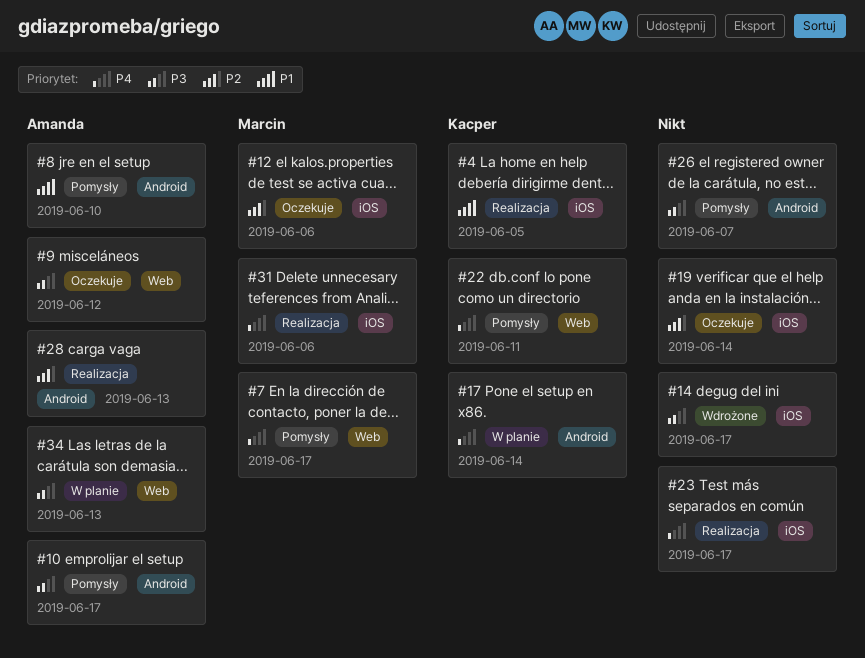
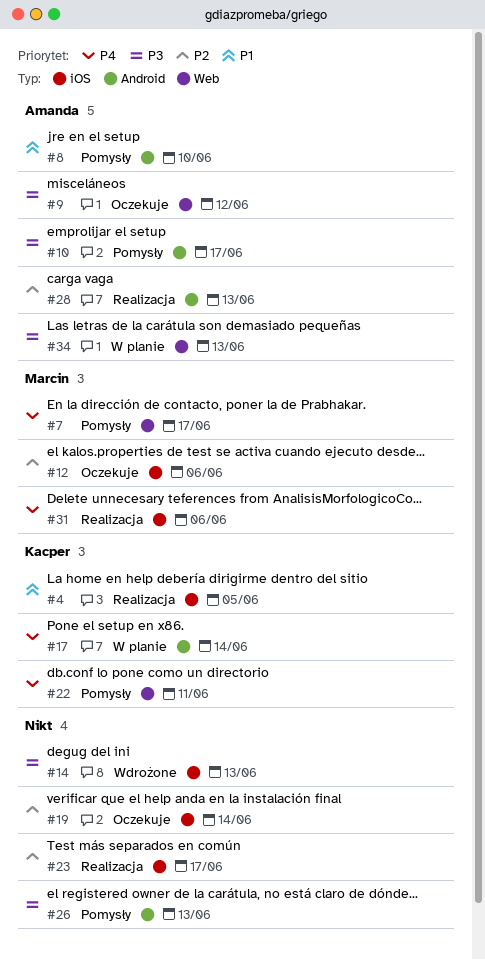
#14, due: Jun 17 -> Jun 13
#23, priority: P4 -> P2
#26, due: Jun 7 -> Jun 13

